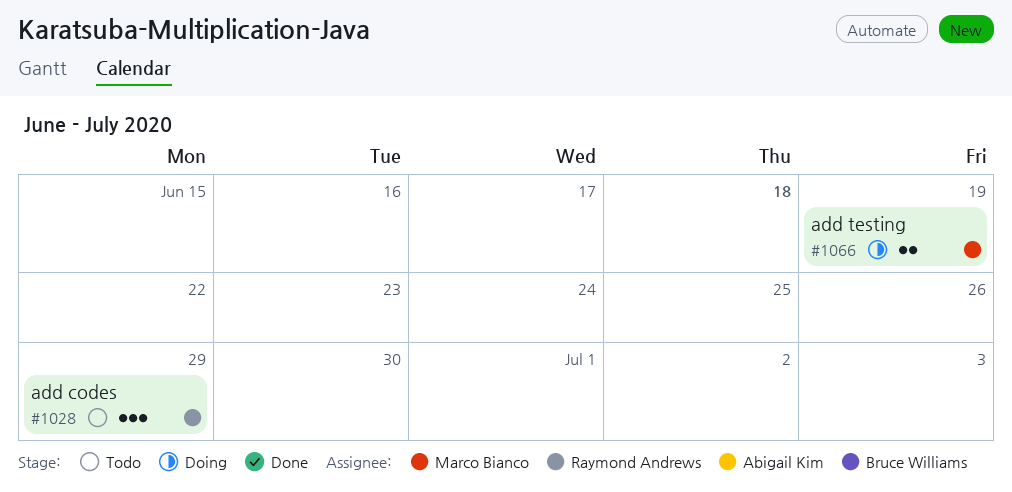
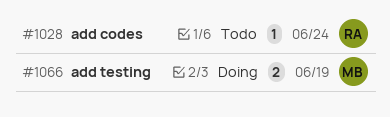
#1028, estimate: 3 -> 1
#1028, due: Jun 29 -> Jun 24

